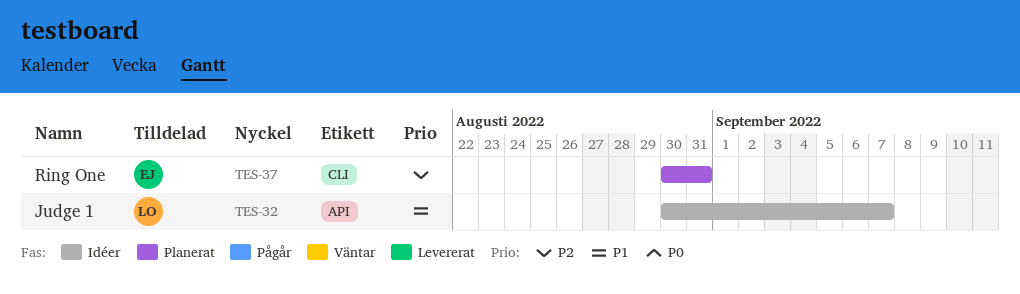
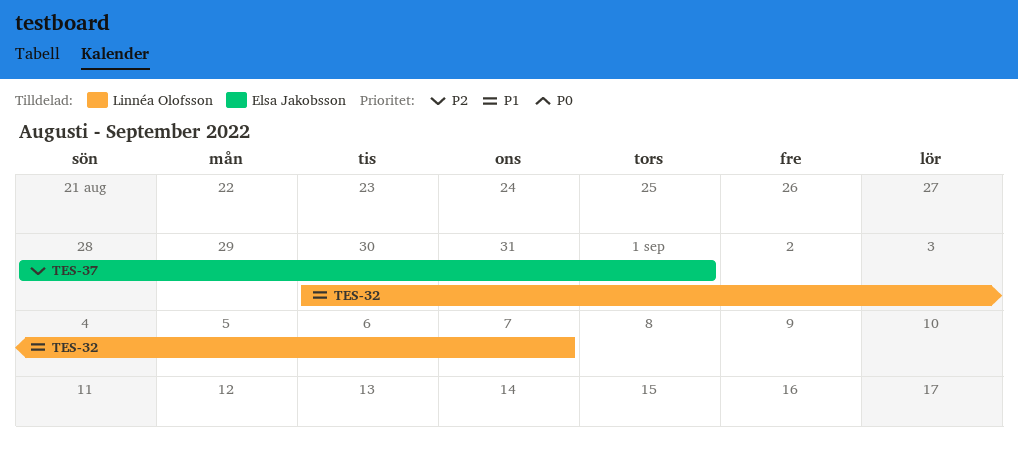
TES-37, start: Aug 30 -> Aug 28
TES-37, due: Aug 31 -> Sep 1

